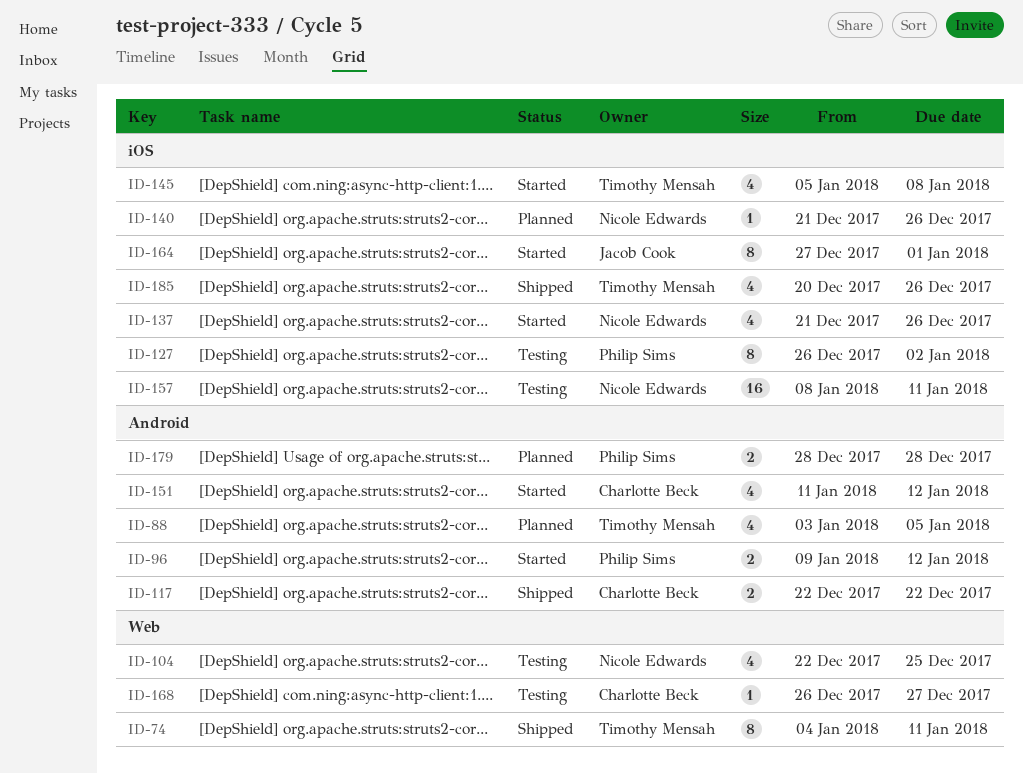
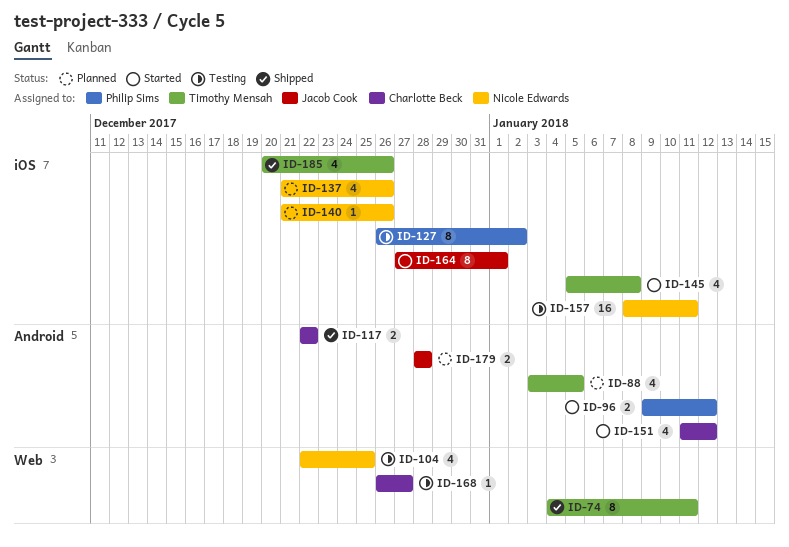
ID-137, status: Started -> Planned
ID-179, owner: Philip Sims -> Jacob Cook

